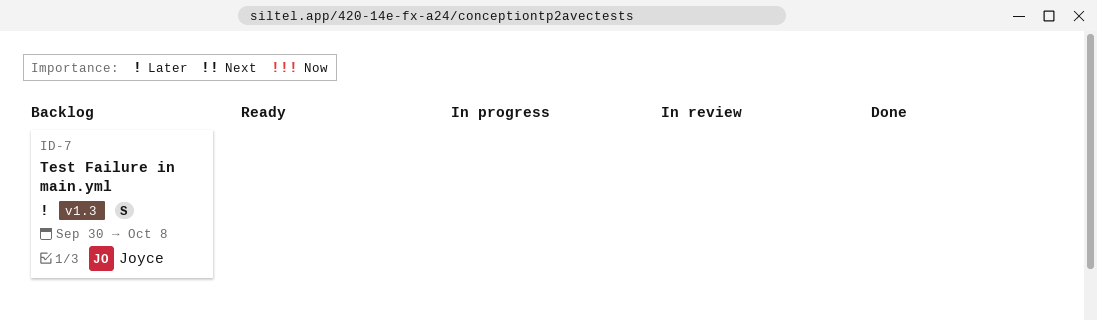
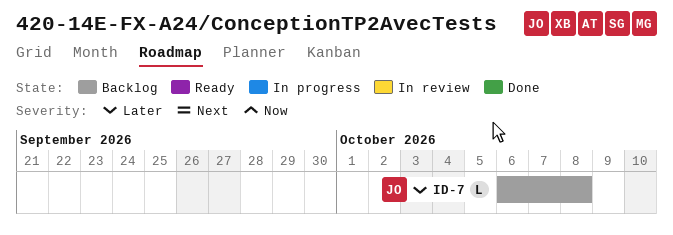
ID-7, estimate: S -> L
ID-7, start: Sep 30 -> Oct 6

